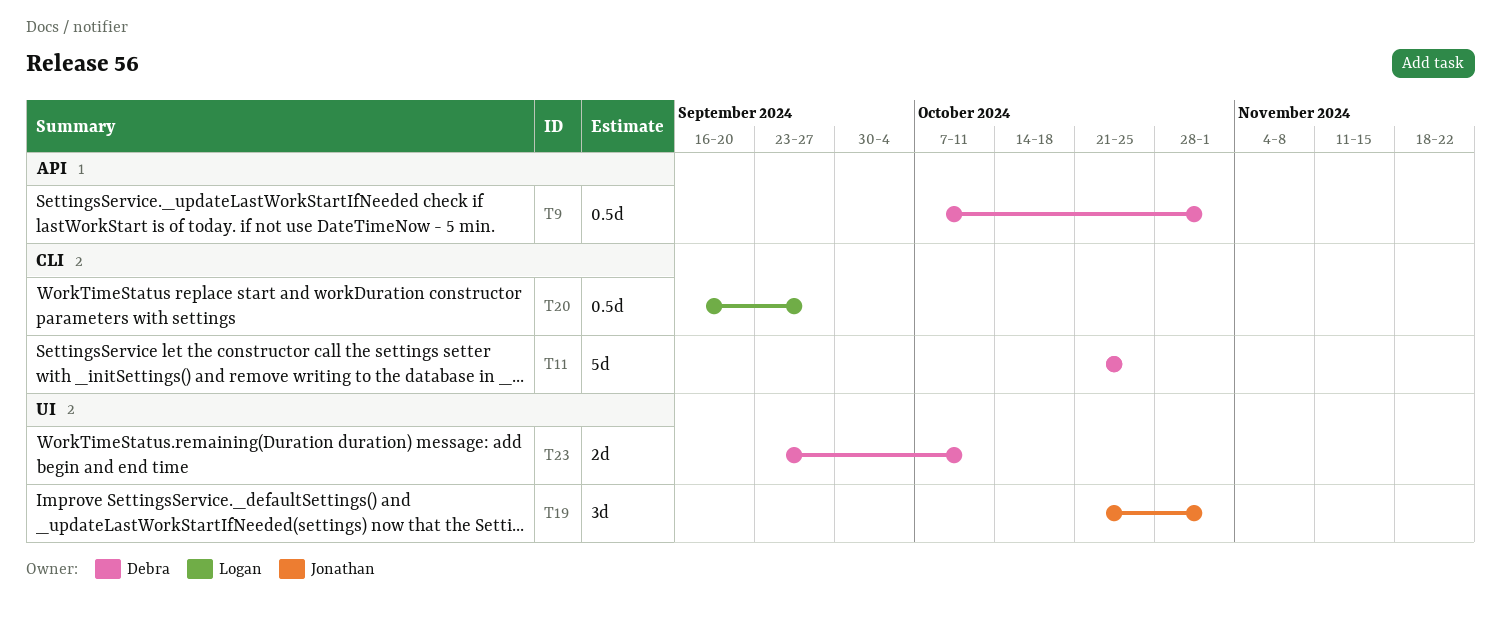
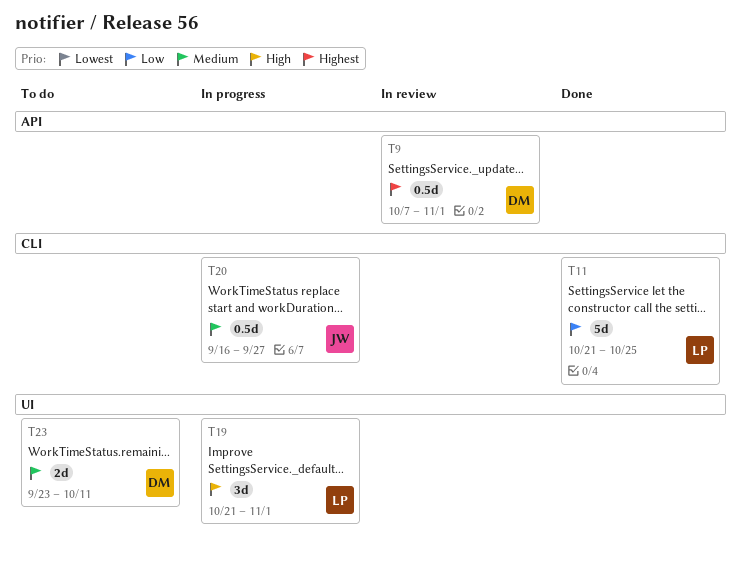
T11, owner: Debra -> Logan
T19, owner: Jonathan -> Logan
T20, owner: Logan -> Jonathan

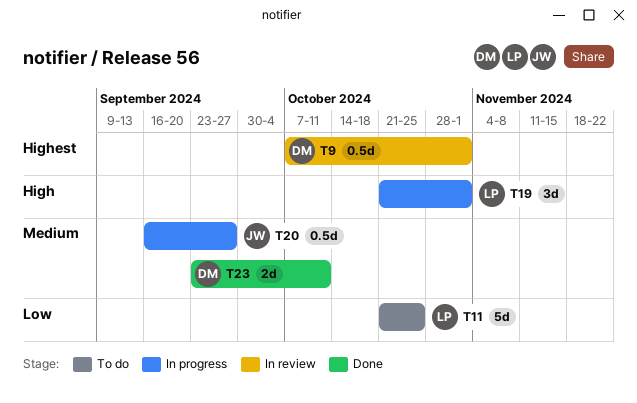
T11, status: Done -> To do
T23, status: To do -> Done

